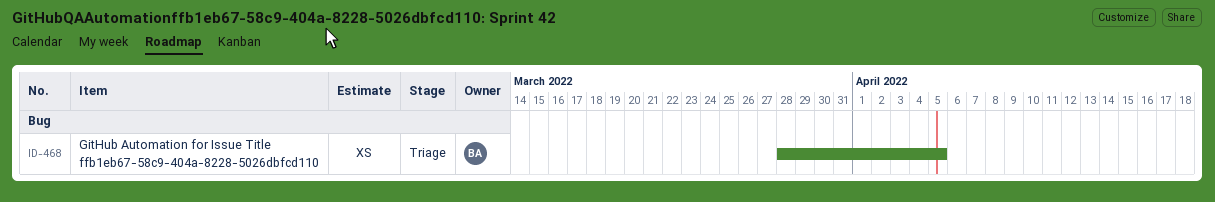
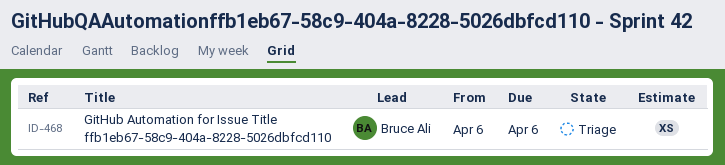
ID-468, start: Mar 28 -> Apr 6
ID-468, due: Apr 5 -> Apr 6

